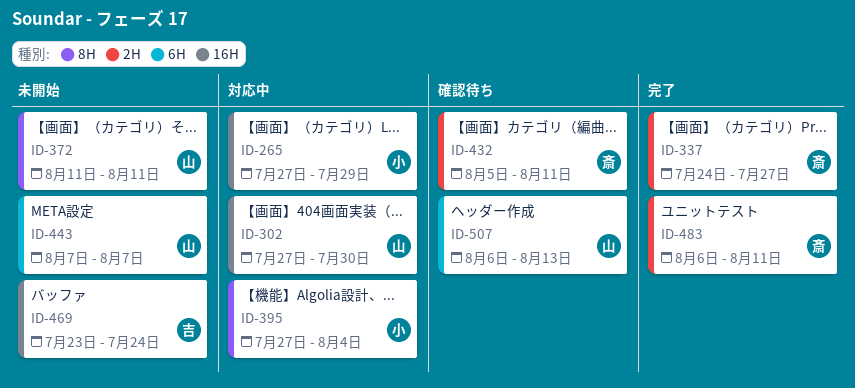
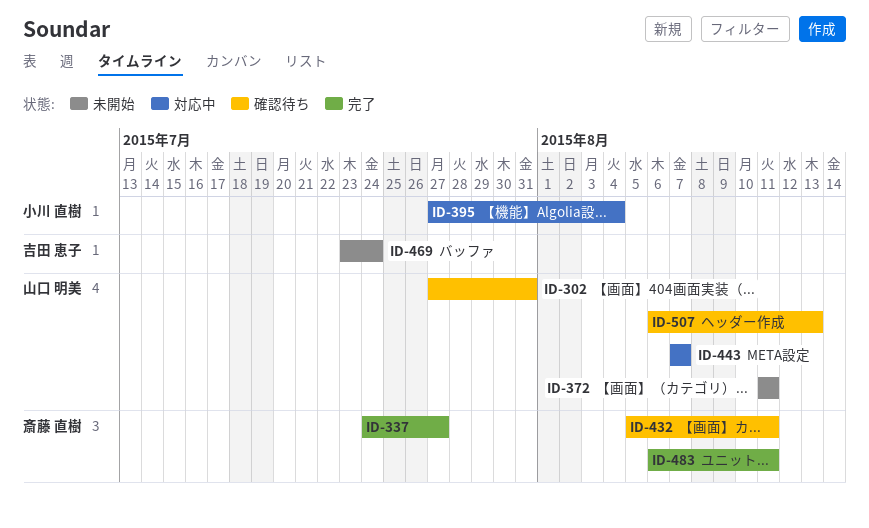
ID-265: present -> none
ID-302, status: 対応中 -> 確認待ち
ID-302, due: Jul 30 -> Jul 31
ID-443, status: 未開始 -> 対応中

